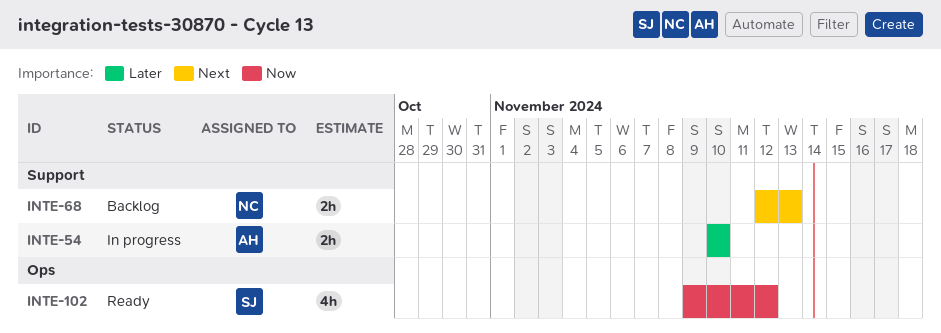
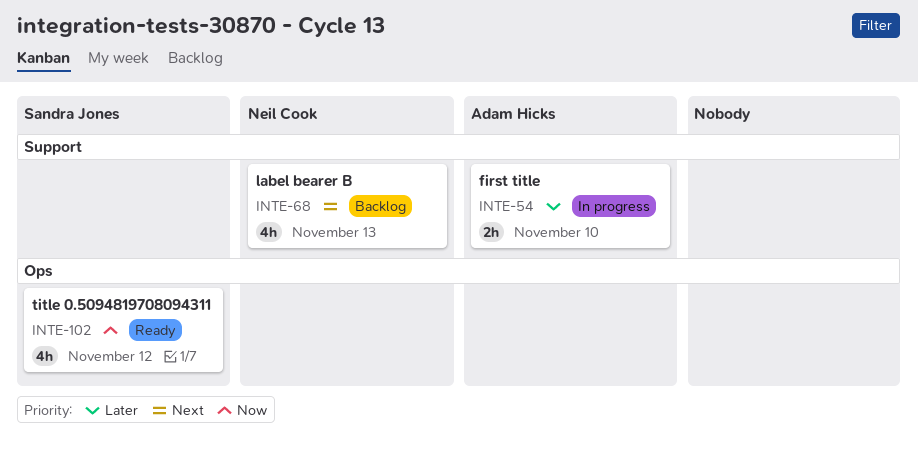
INTE-68, estimate: 2h -> 4h

